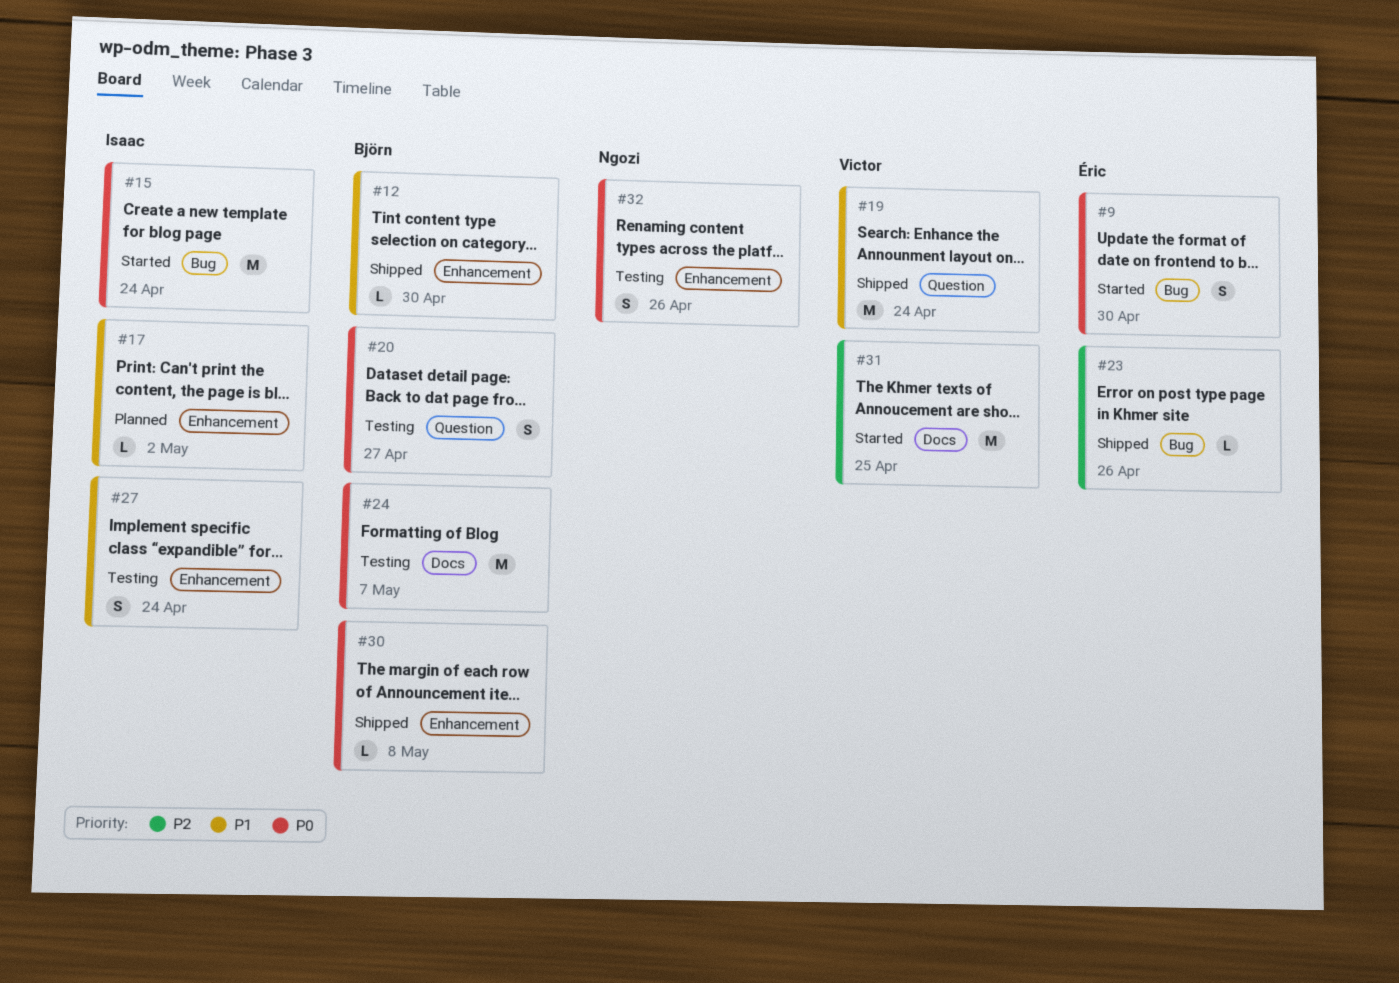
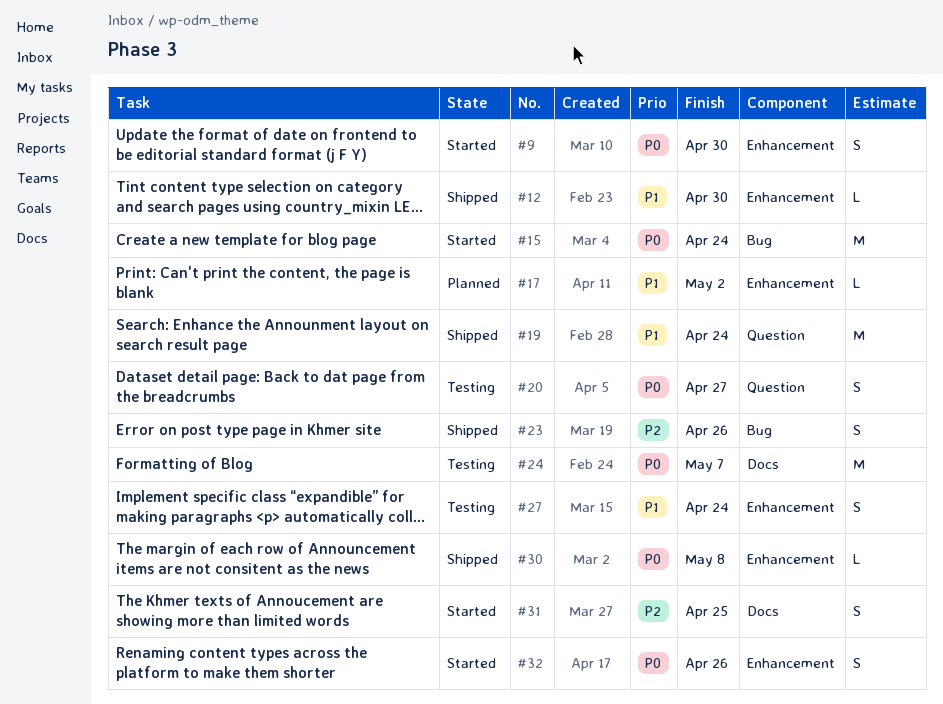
#9, label: Bug -> Enhancement
#23, estimate: L -> S
#31, estimate: M -> S
#32, status: Testing -> Started

